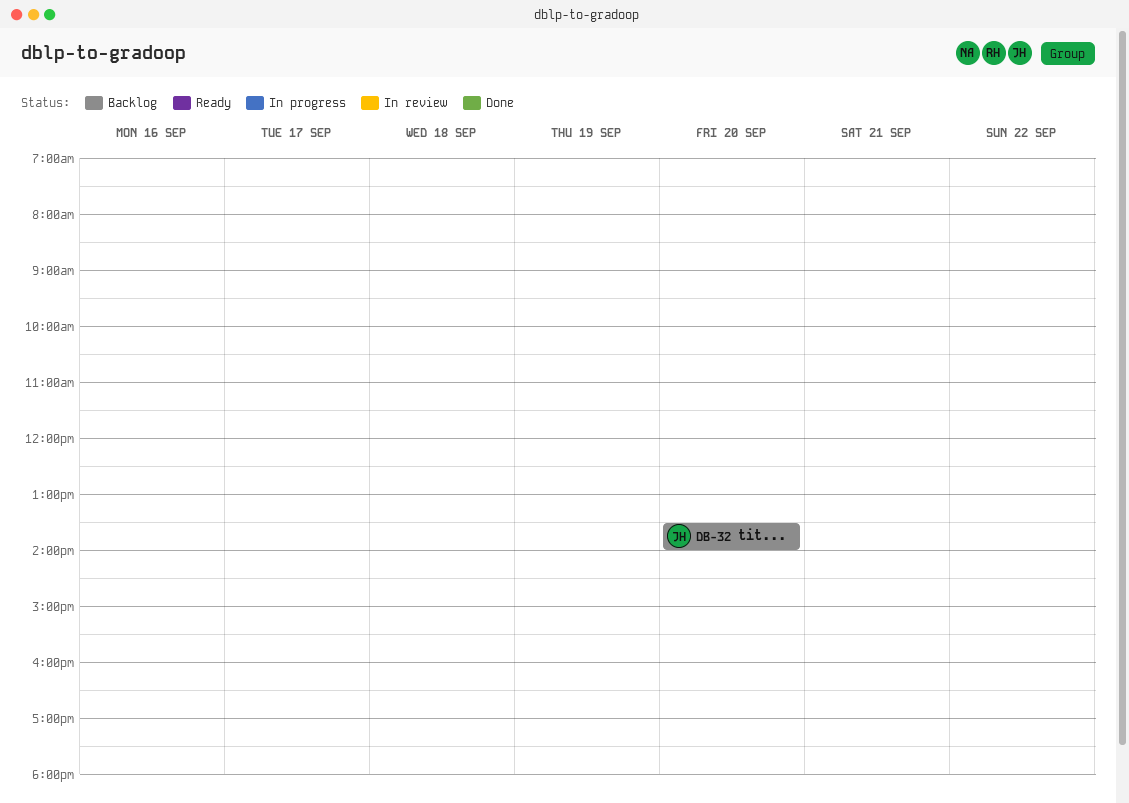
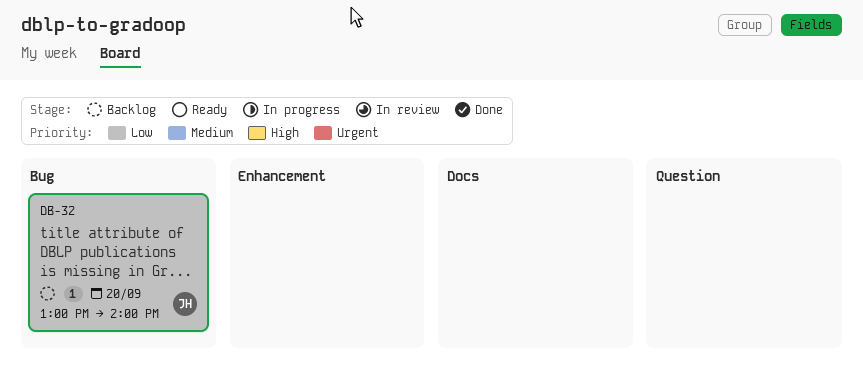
DB-32, begins: 13:30 -> 13:00

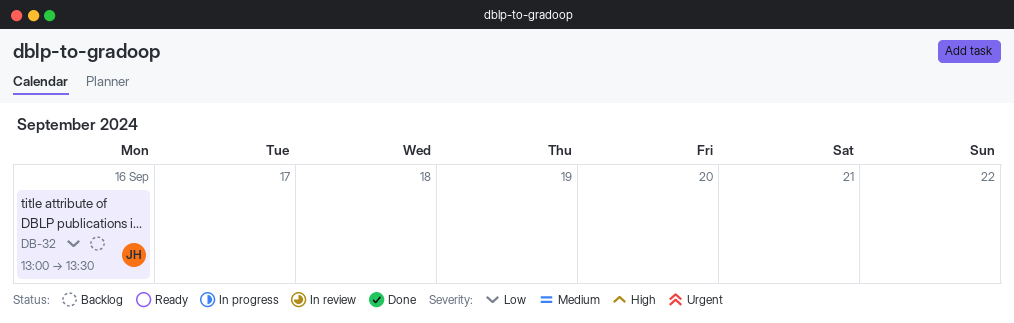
DB-32, day: Sep 20 -> Sep 16
DB-32, ends: 14:00 -> 13:30

